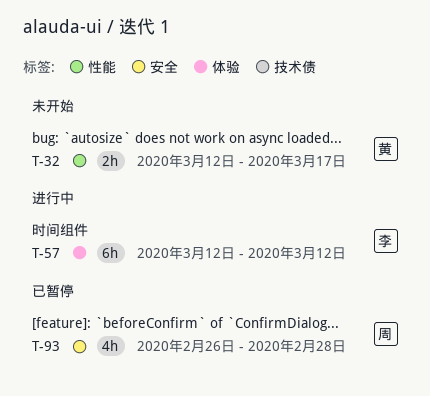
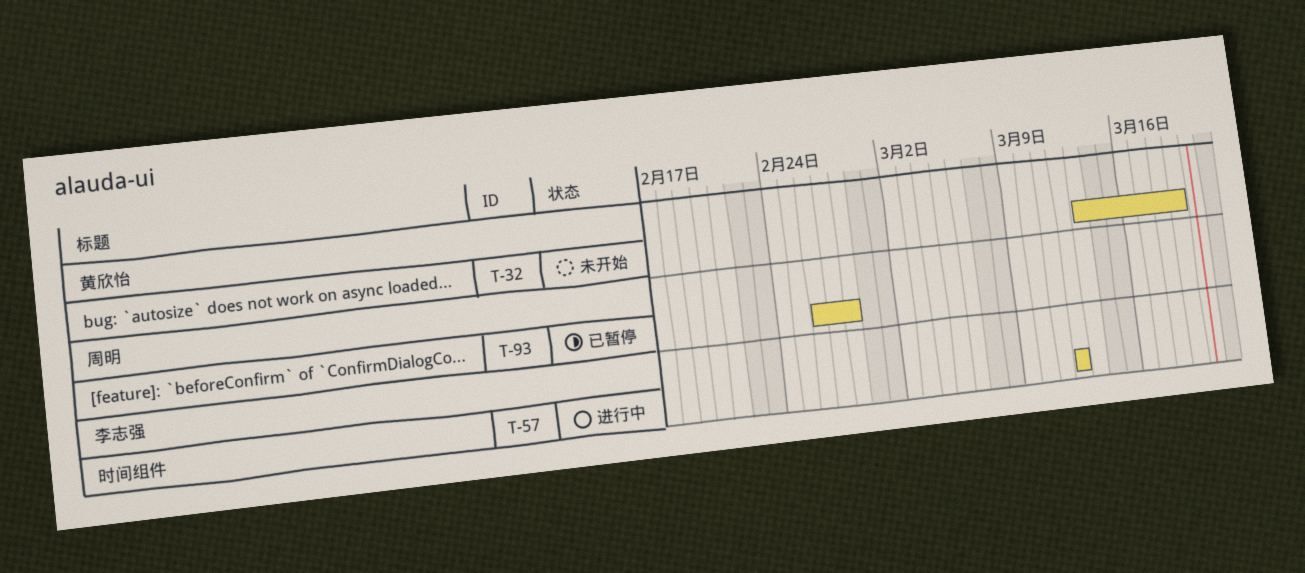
T-32, start: Mar 12 -> Mar 13
T-32, due: Mar 17 -> Mar 19

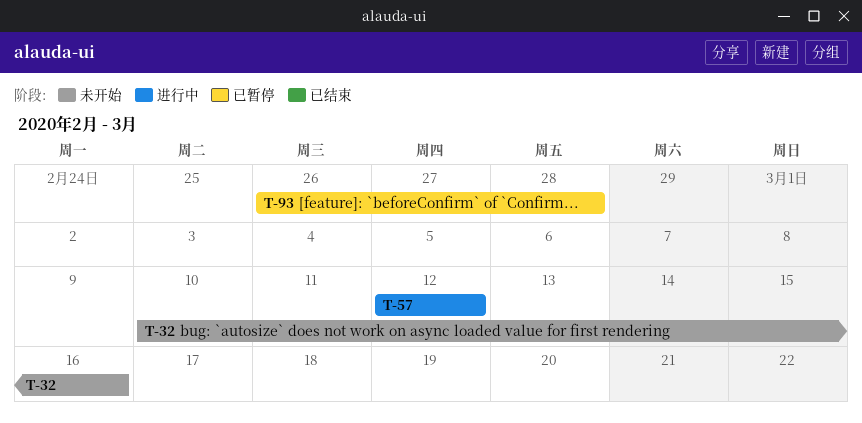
T-32, start: Mar 13 -> Mar 10
T-32, due: Mar 19 -> Mar 16

